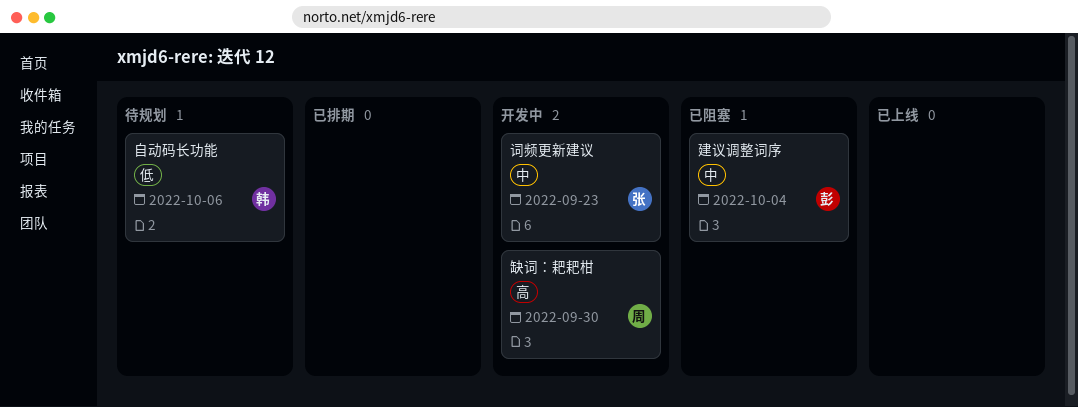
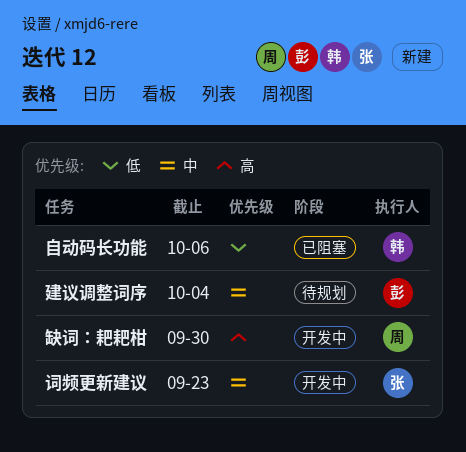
建议调整词序, status: 已阻塞 -> 待规划
自动码长功能, status: 待规划 -> 已阻塞

